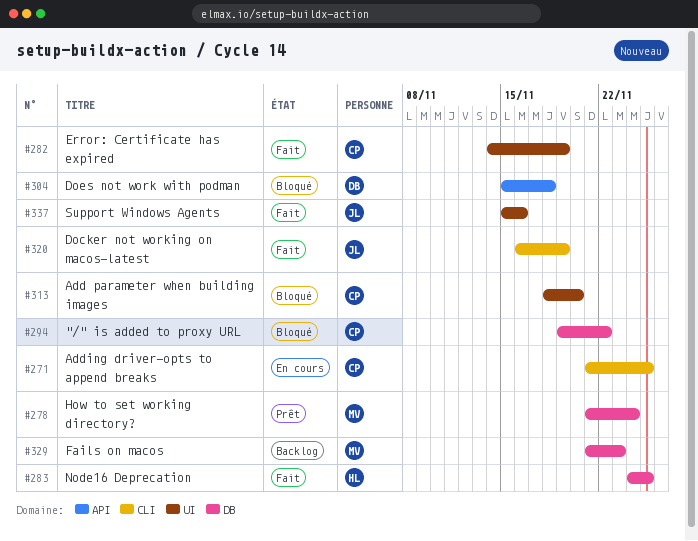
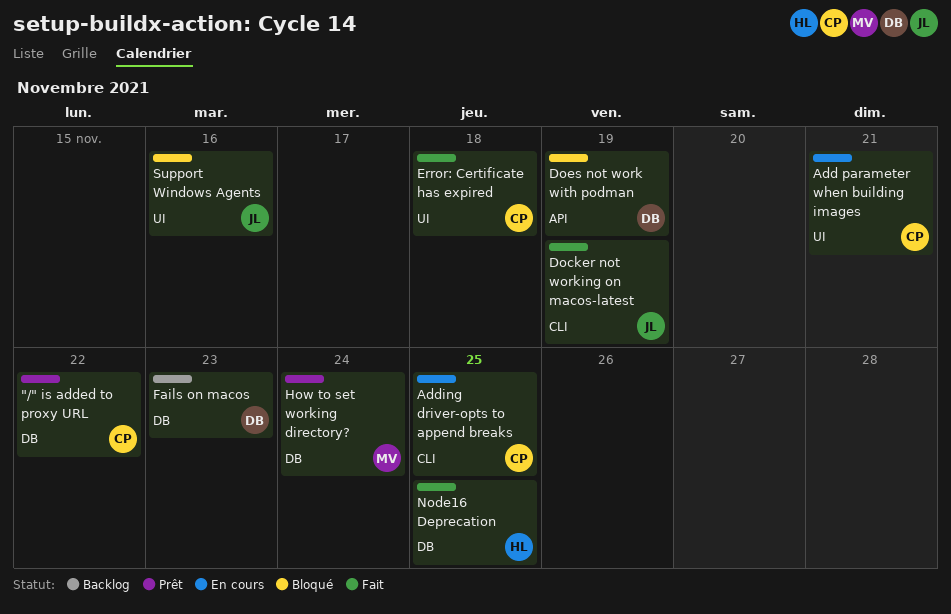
"/" is added to proxy URL, status: Bloqué -> Prêt
Add parameter when building images, status: Bloqué -> En cours
Add parameter when building images, due: Nov 20 -> Nov 21
Does not work with podman, due: Nov 18 -> Nov 19
Error: Certificate has expired, due: Nov 19 -> Nov 18
Fails on macos, owner: MV -> DB
Support Windows Agents, status: Fait -> Bloqué

